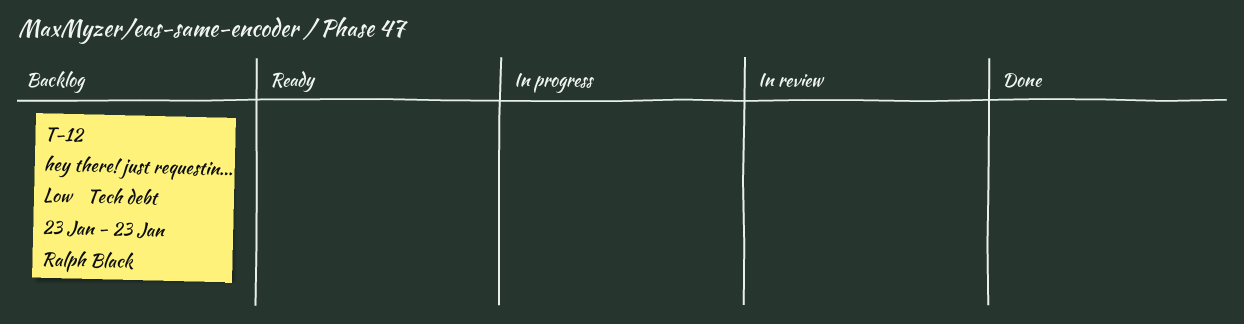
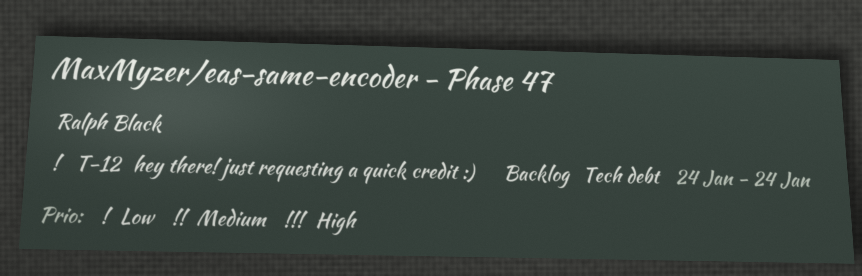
T-12, start: Jan 23 -> Jan 24
T-12, due: Jan 23 -> Jan 24

